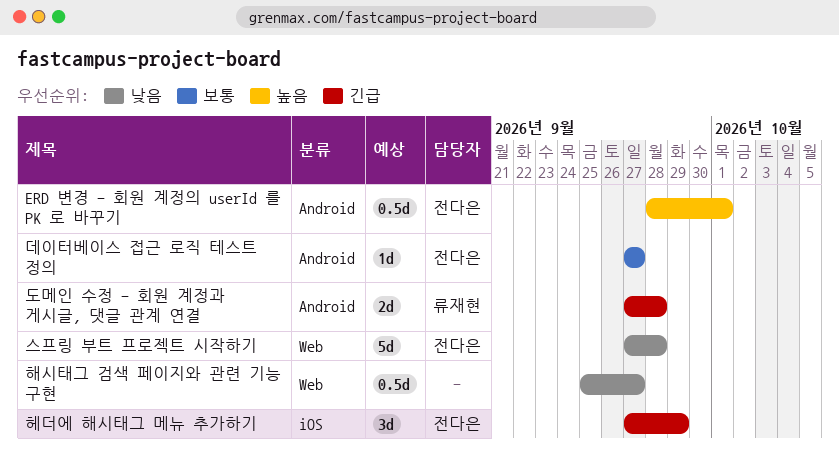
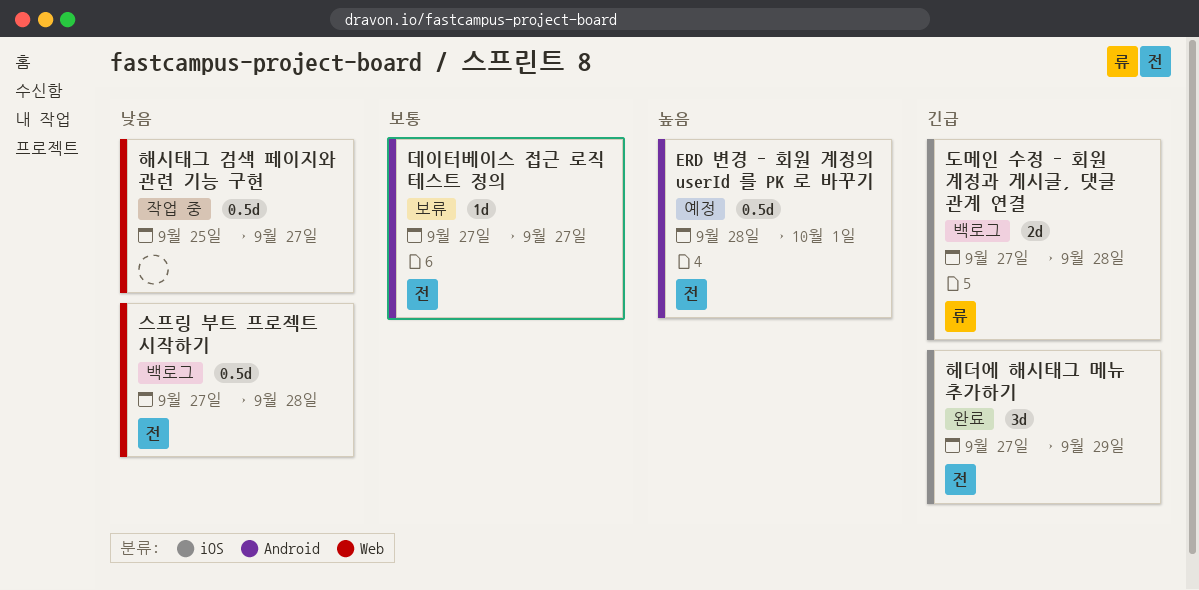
도메인 수정 - 회원 계정과 게시글, 댓글 관계 연결, label: Android -> iOS
스프링 부트 프로젝트 시작하기, estimate: 5d -> 0.5d

